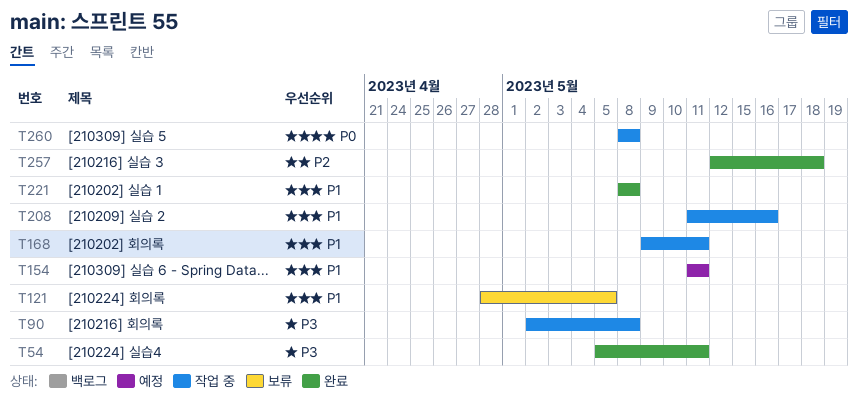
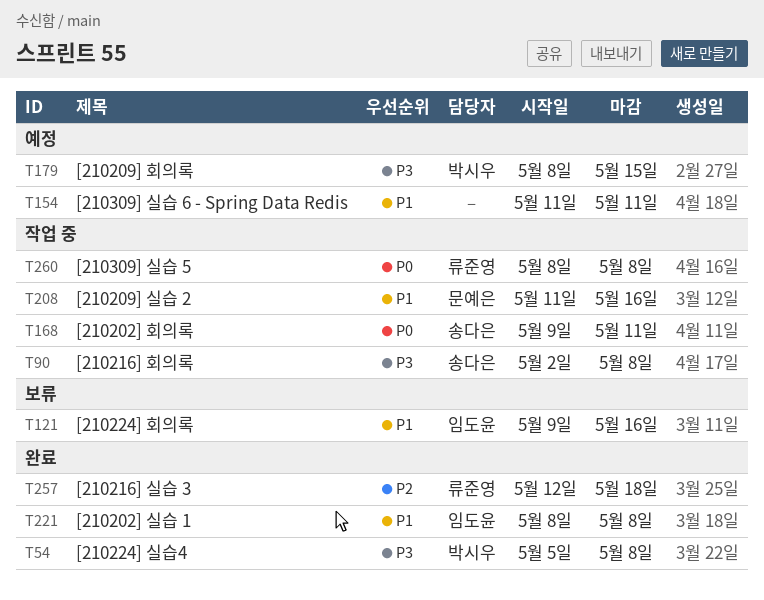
T54, due: May 11 -> May 8
T121, start: Apr 28 -> May 9
T121, due: May 5 -> May 16
T168, priority: P1 -> P0
T179: none -> present

